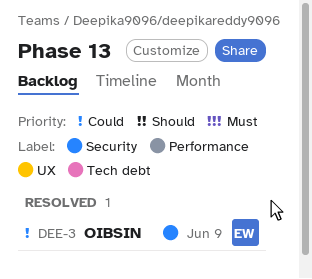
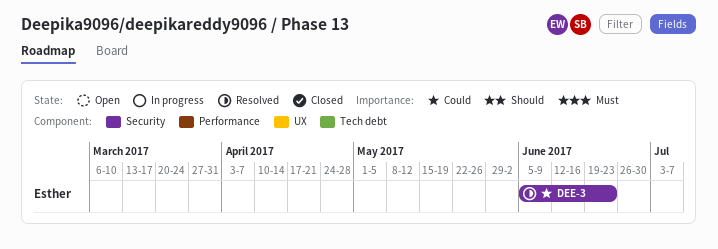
DEE-3, due: Jun 9 -> Jun 23

